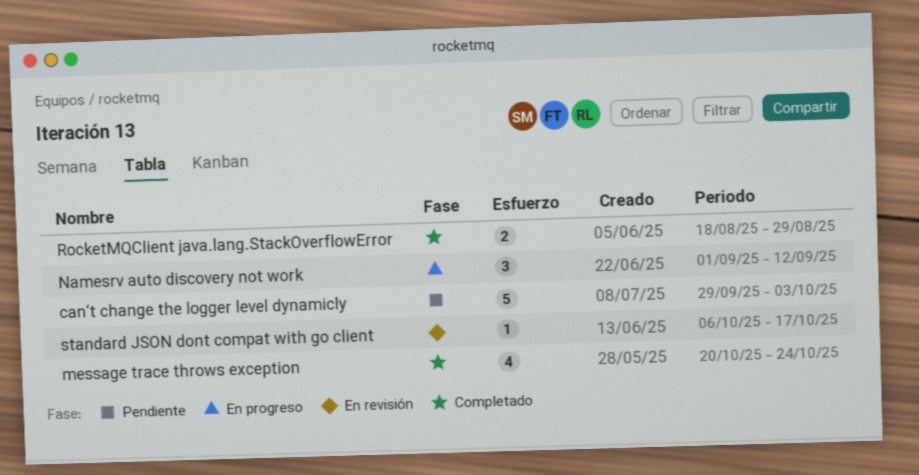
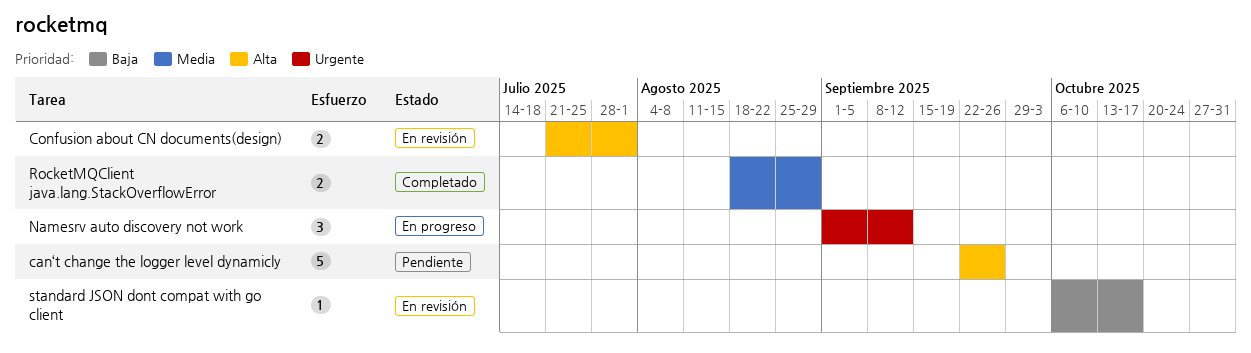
can‘t change the logger level dynamicly, start: Sep 29 -> Sep 22
can‘t change the logger level dynamicly, due: Oct 3 -> Sep 26
Confusion about CN documents(design): none -> present
message trace throws exception: present -> none

